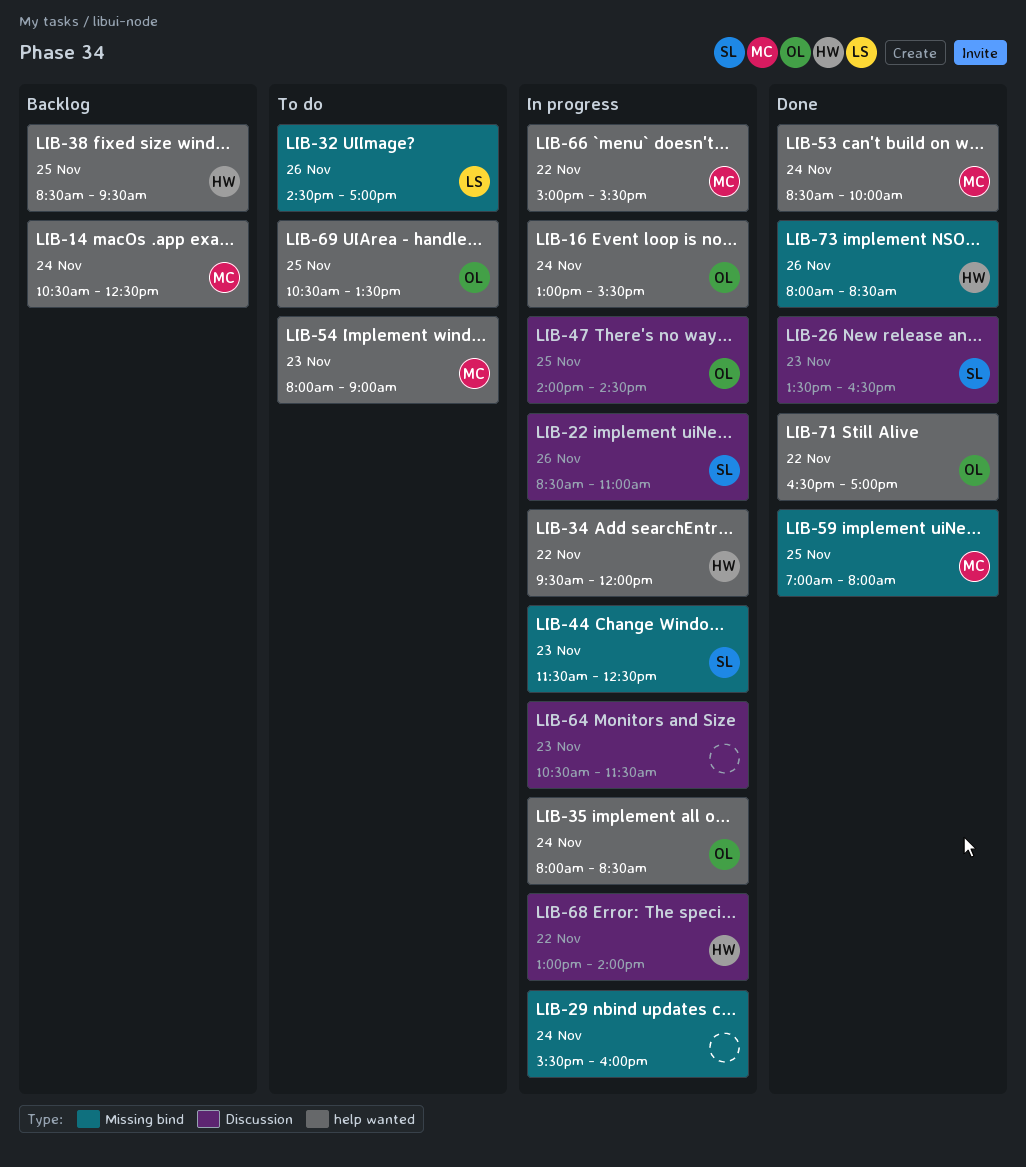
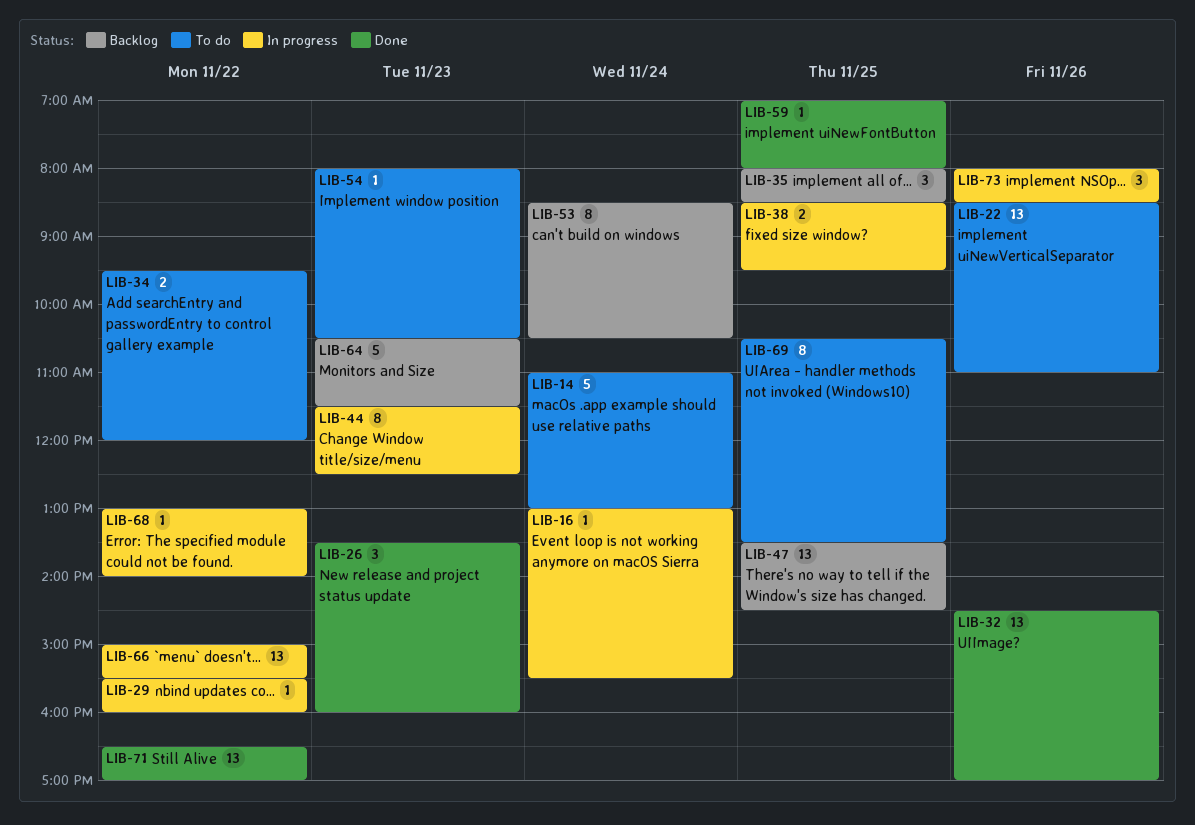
LIB-14, status: Backlog -> To do
LIB-14, begins: 10:30 -> 11:00
LIB-14, ends: 12:30 -> 13:00
LIB-22, status: In progress -> To do
LIB-26, ends: 16:30 -> 16:00
LIB-29, day: Nov 24 -> Nov 22
LIB-32, status: To do -> Done
LIB-34, status: In progress -> To do
LIB-35, status: In progress -> Backlog
LIB-35, day: Nov 24 -> Nov 25
LIB-38, status: Backlog -> In progress
LIB-47, status: In progress -> Backlog
LIB-47, begins: 14:00 -> 13:30
LIB-53, status: Done -> Backlog
LIB-53, ends: 10:00 -> 10:30
LIB-54, ends: 09:00 -> 10:30
LIB-64, status: In progress -> Backlog
LIB-73, status: Done -> In progress

